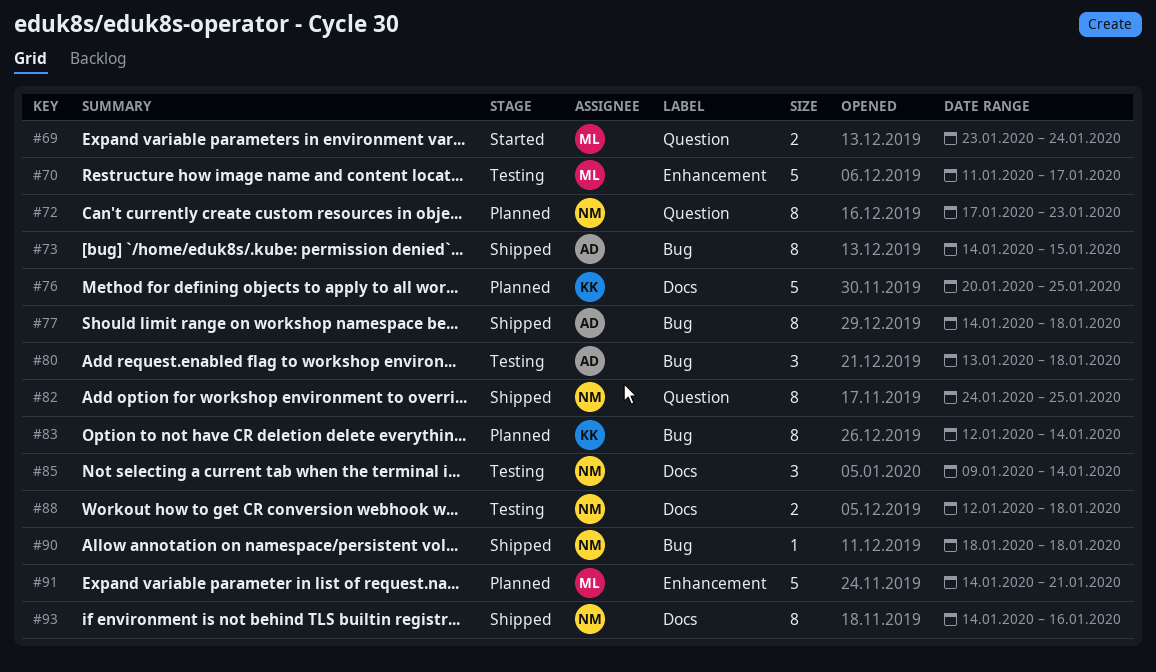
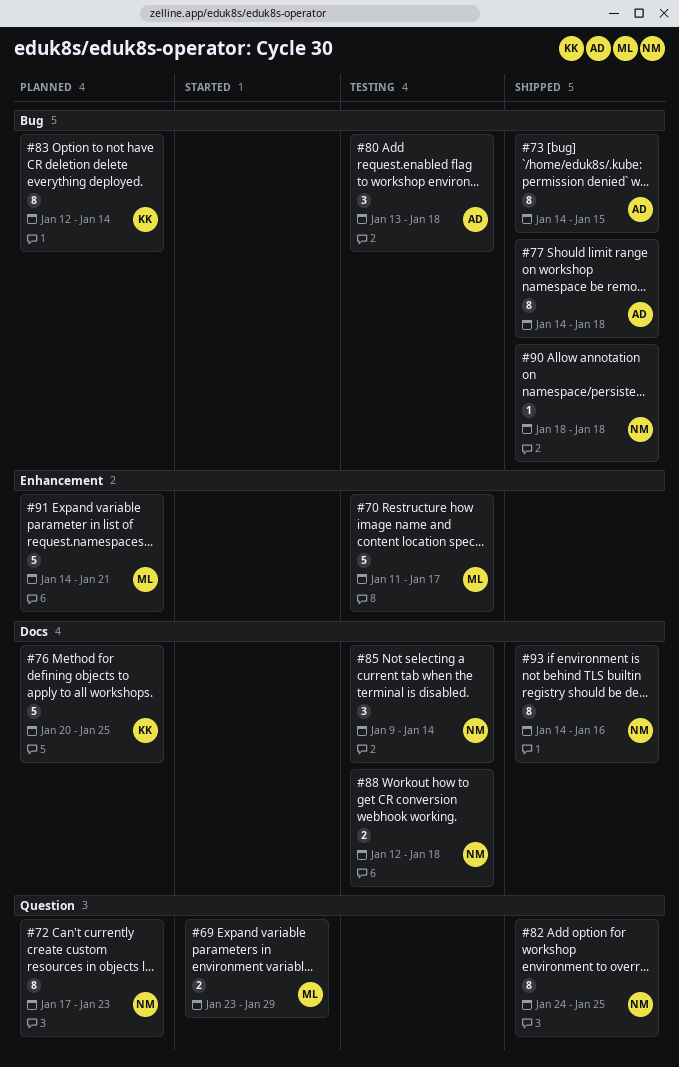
#69, due: Jan 24 -> Jan 29

